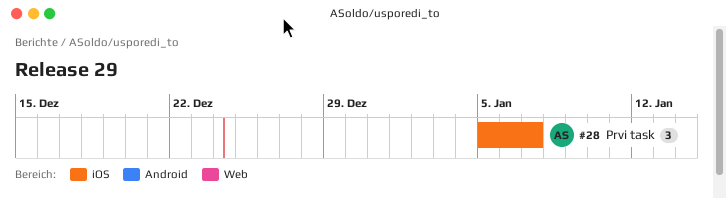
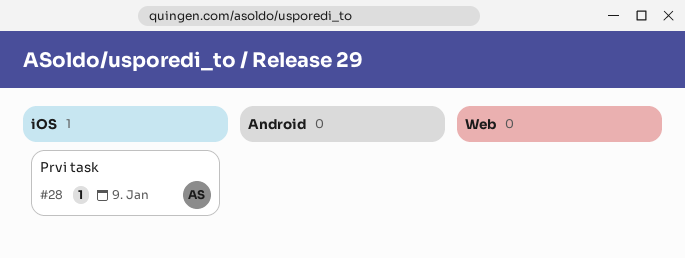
#28, estimate: 3 -> 1
#28, due: Jan 7 -> Jan 9

